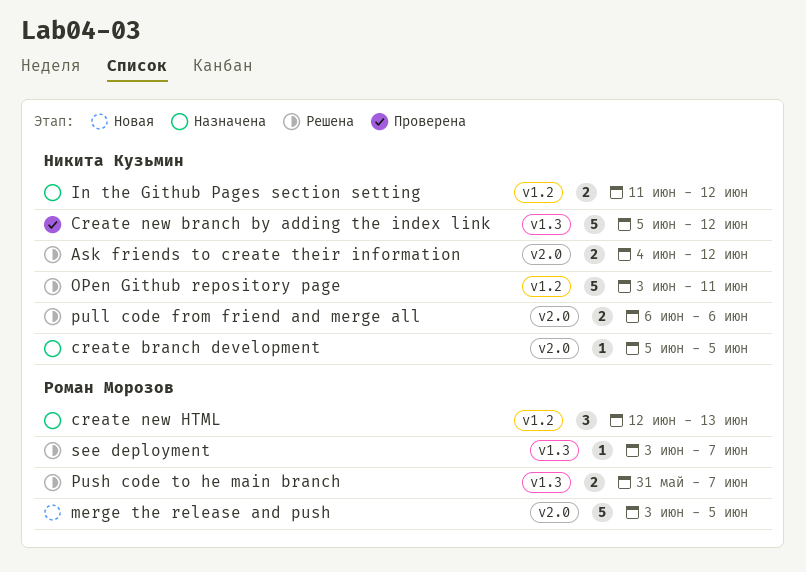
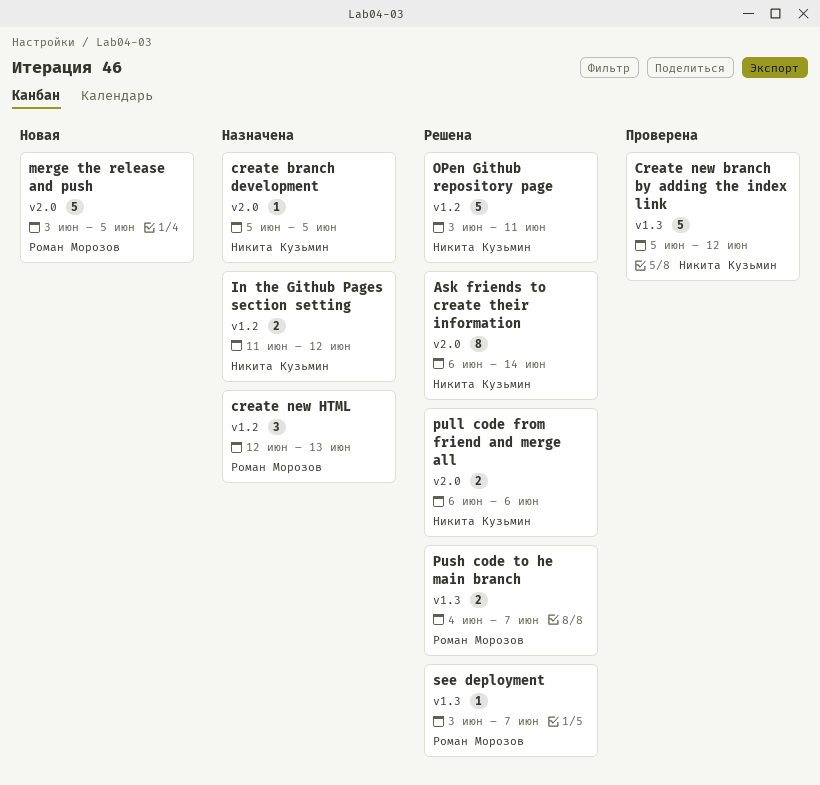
Ask friends to create their information, estimate: 2 -> 8
Ask friends to create their information, start: Jun 4 -> Jun 6
Ask friends to create their information, due: Jun 12 -> Jun 14
Push code to he main branch, start: May 31 -> Jun 4

